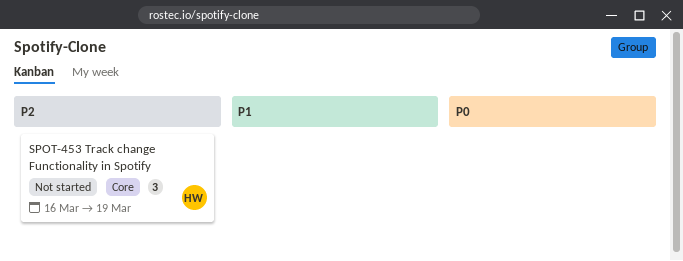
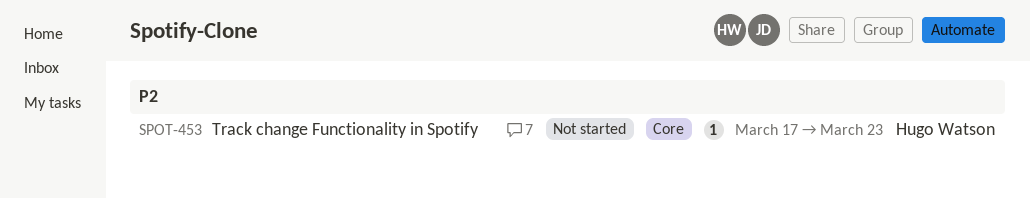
SPOT-453, estimate: 3 -> 1
SPOT-453, start: Mar 16 -> Mar 17
SPOT-453, due: Mar 19 -> Mar 23

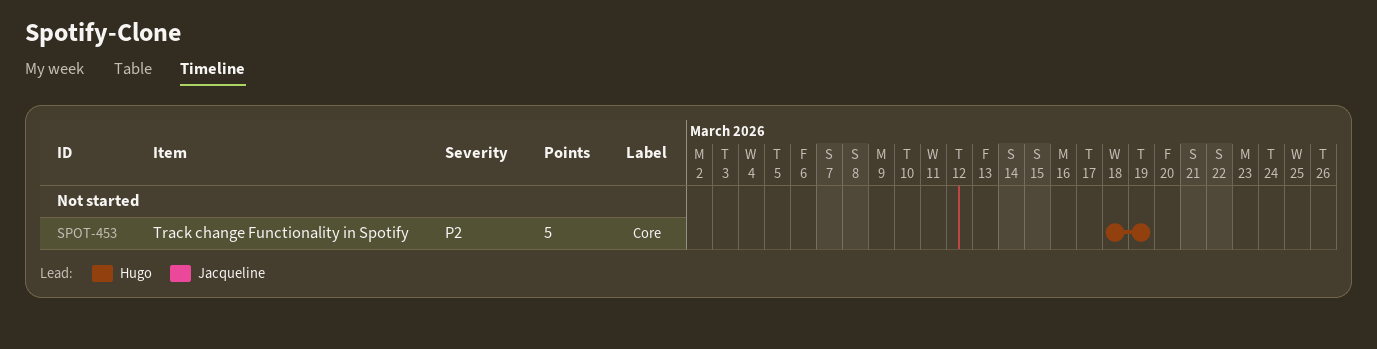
SPOT-453, estimate: 1 -> 5
SPOT-453, start: Mar 17 -> Mar 18
SPOT-453, due: Mar 23 -> Mar 19

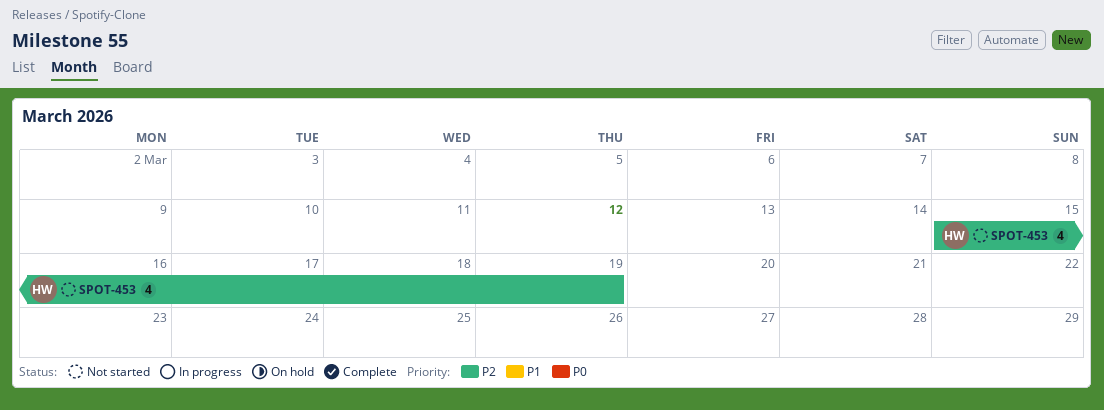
SPOT-453, estimate: 5 -> 4
SPOT-453, start: Mar 18 -> Mar 15

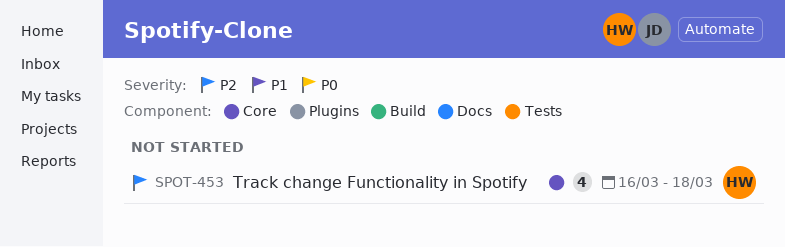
SPOT-453, start: Mar 15 -> Mar 16
SPOT-453, due: Mar 19 -> Mar 18

